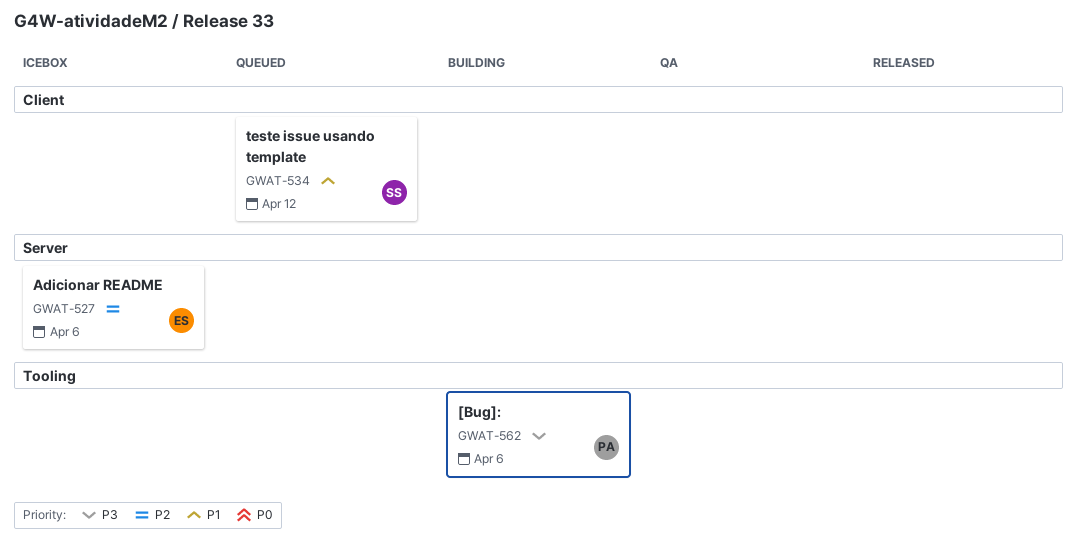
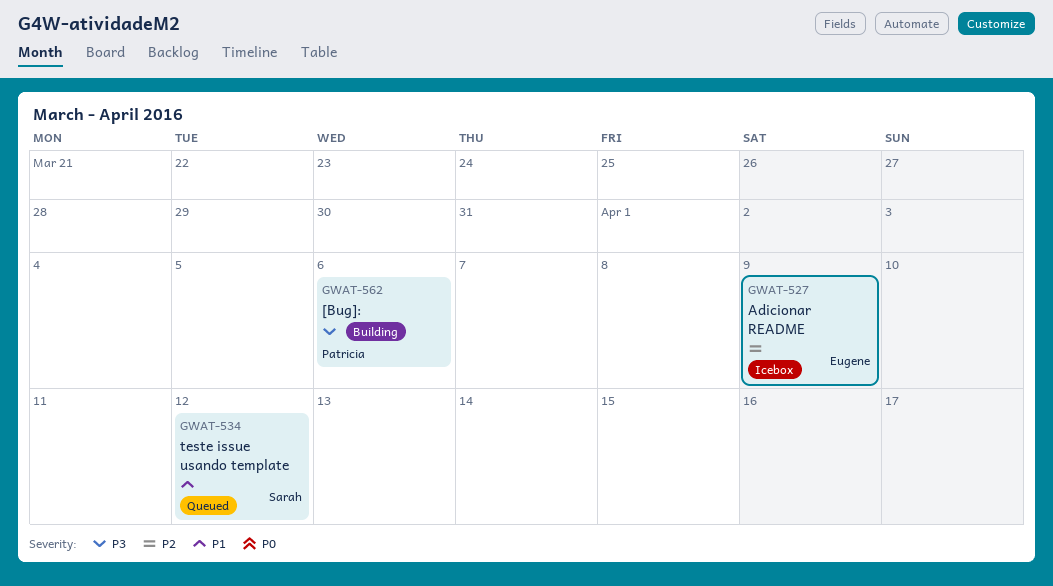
GWAT-527, due: Apr 6 -> Apr 9

